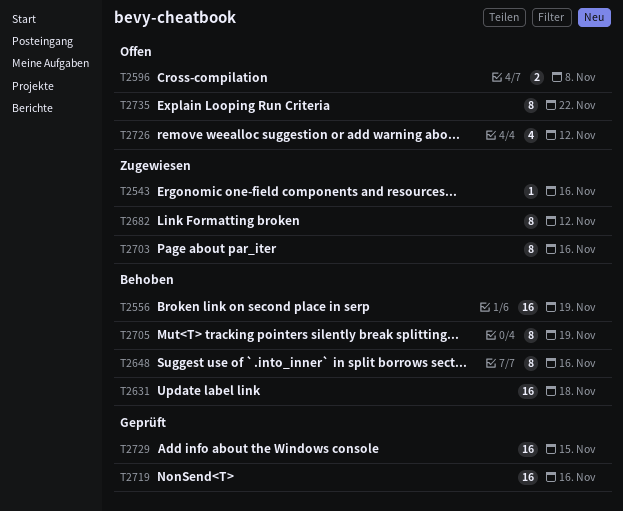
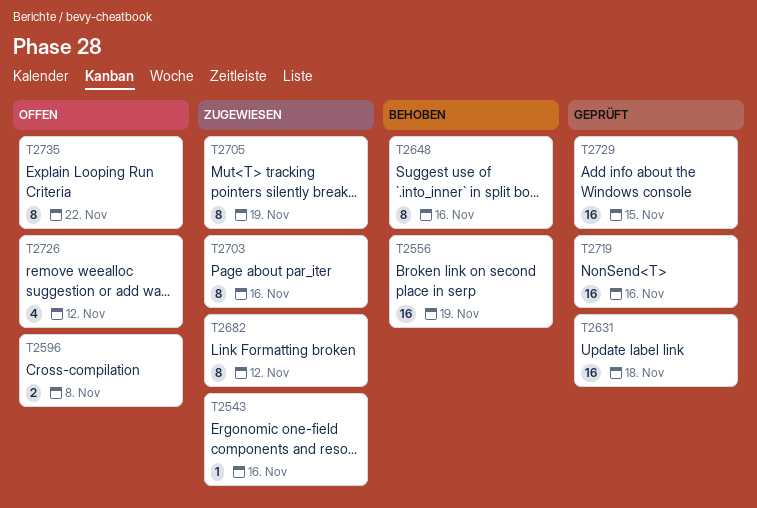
T2631, status: Behoben -> Geprüft
T2705, status: Behoben -> Zugewiesen

